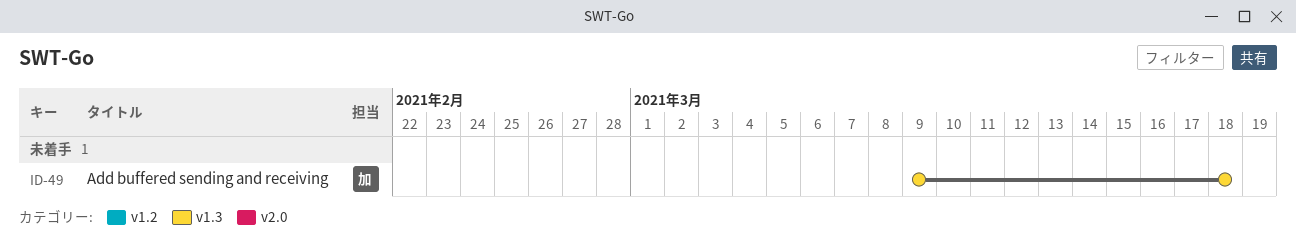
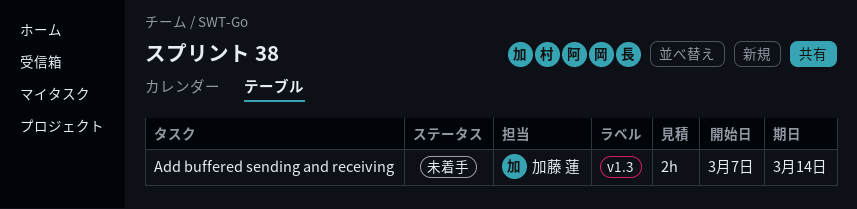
Add buffered sending and receiving, start: Mar 9 -> Mar 7
Add buffered sending and receiving, due: Mar 18 -> Mar 14

